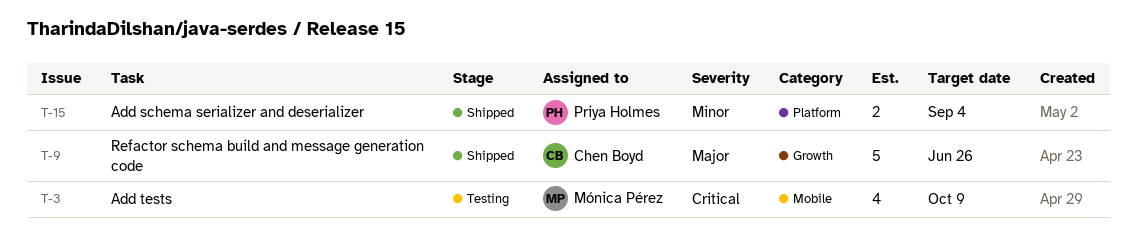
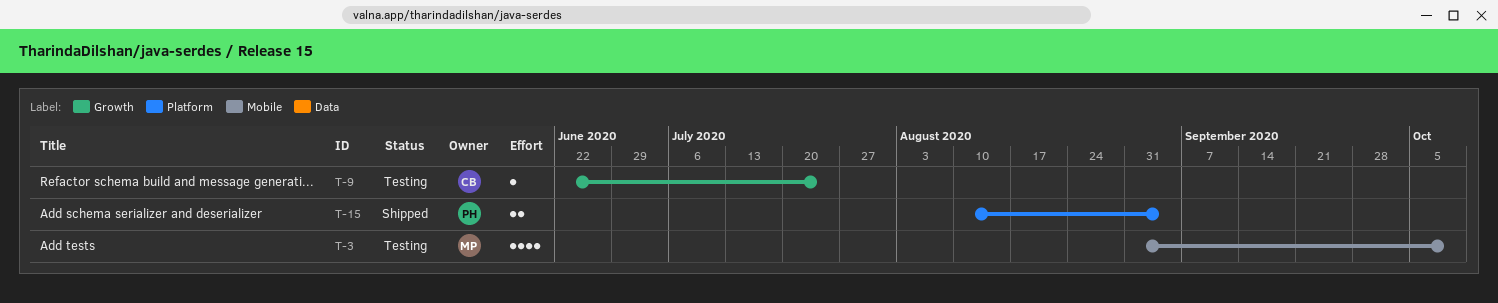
T-9, status: Shipped -> Testing
T-9, estimate: 5 -> 1
T-9, due: Jun 26 -> Jul 24

